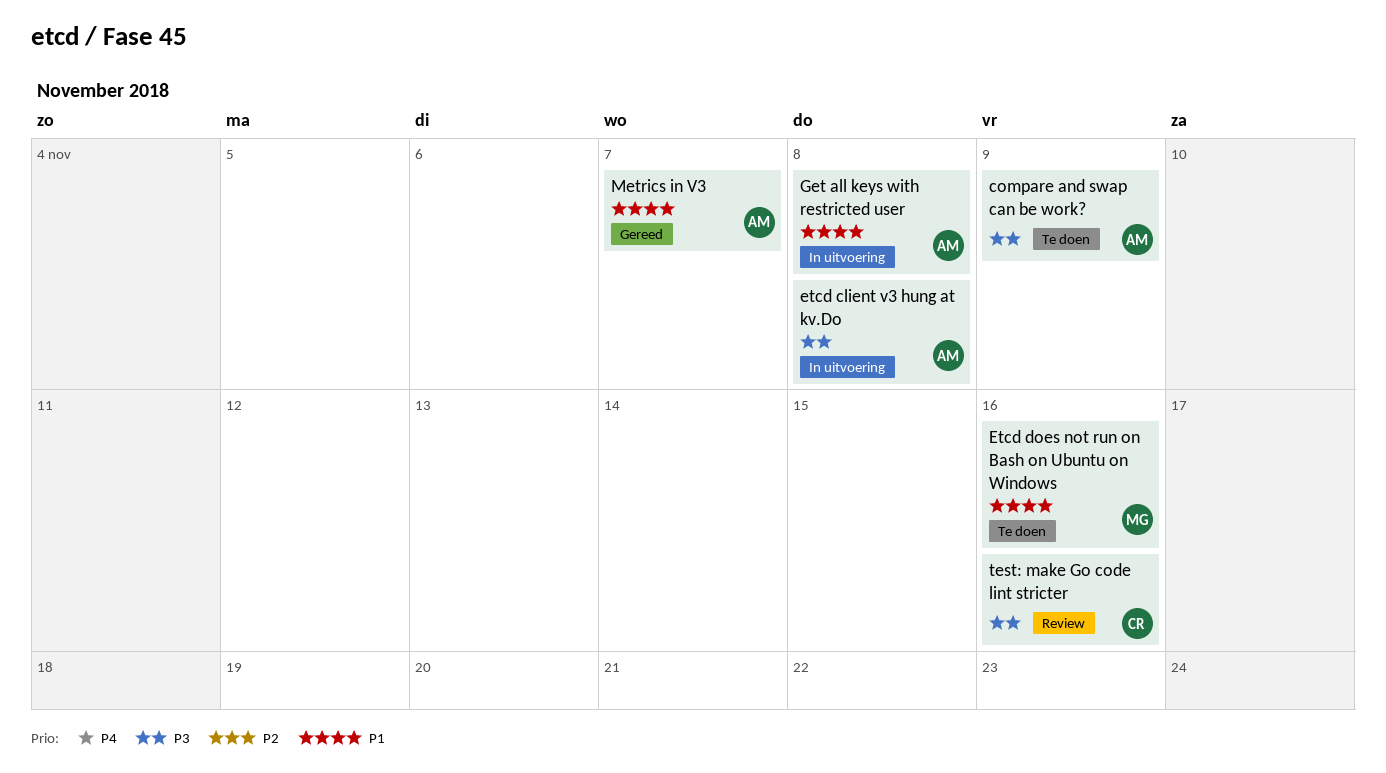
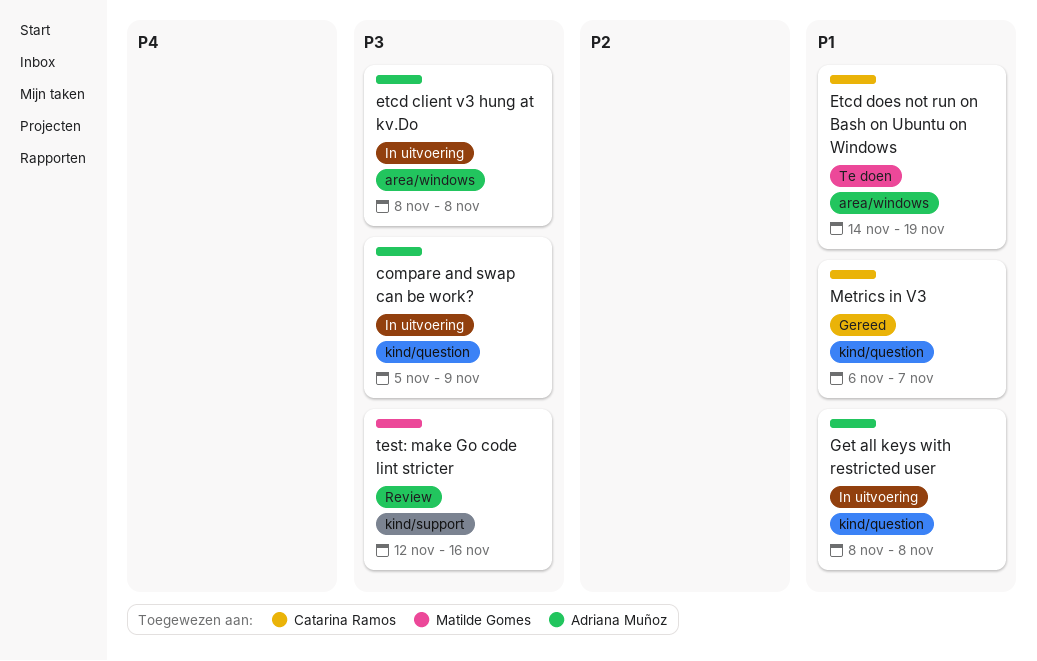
compare and swap can be work?, status: Te doen -> In uitvoering
Etcd does not run on Bash on Ubuntu on Windows, owner: Matilde Gomes -> Catarina Ramos
Etcd does not run on Bash on Ubuntu on Windows, due: Nov 16 -> Nov 19
Metrics in V3, owner: Adriana Muñoz -> Catarina Ramos
test: make Go code lint stricter, owner: Catarina Ramos -> Matilde Gomes

